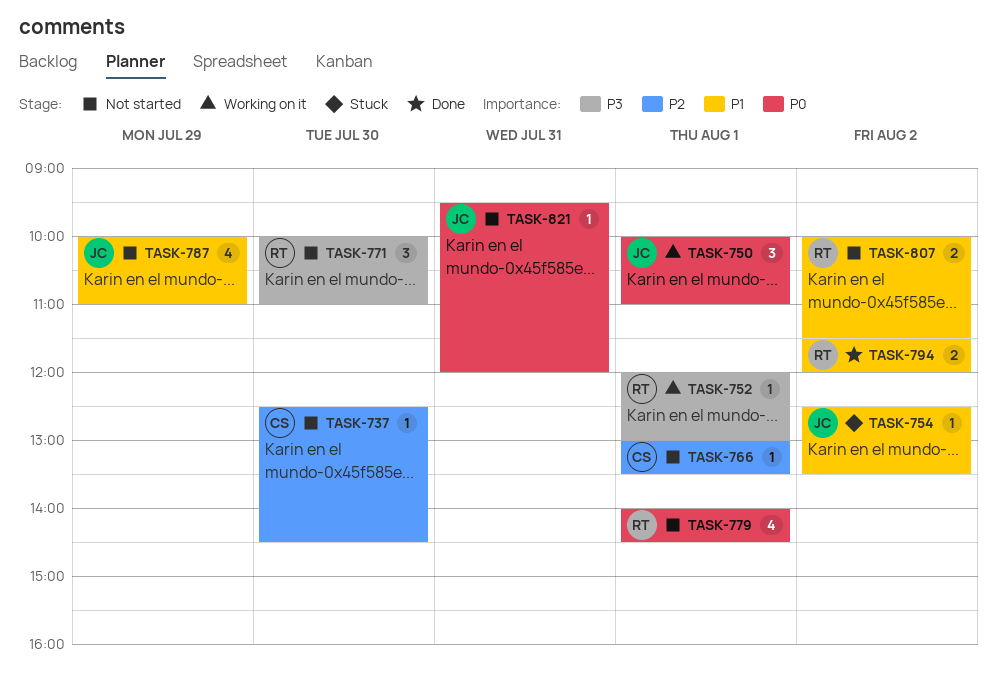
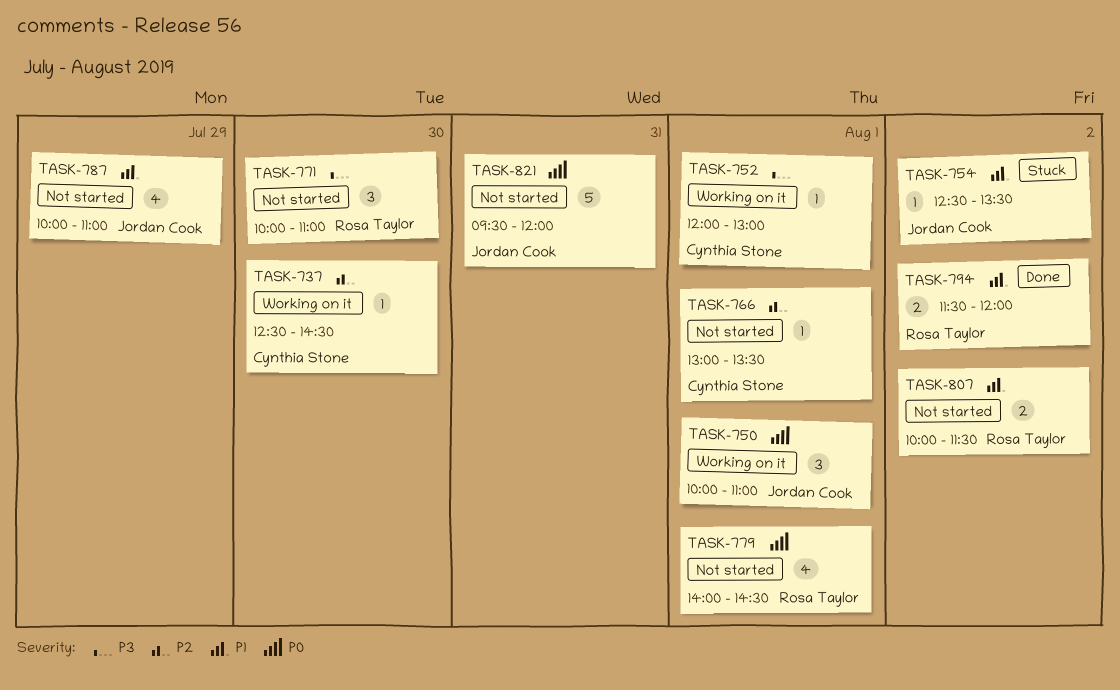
TASK-737, status: Not started -> Working on it
TASK-752, owner: Rosa Taylor -> Cynthia Stone
TASK-821, estimate: 1 -> 5

